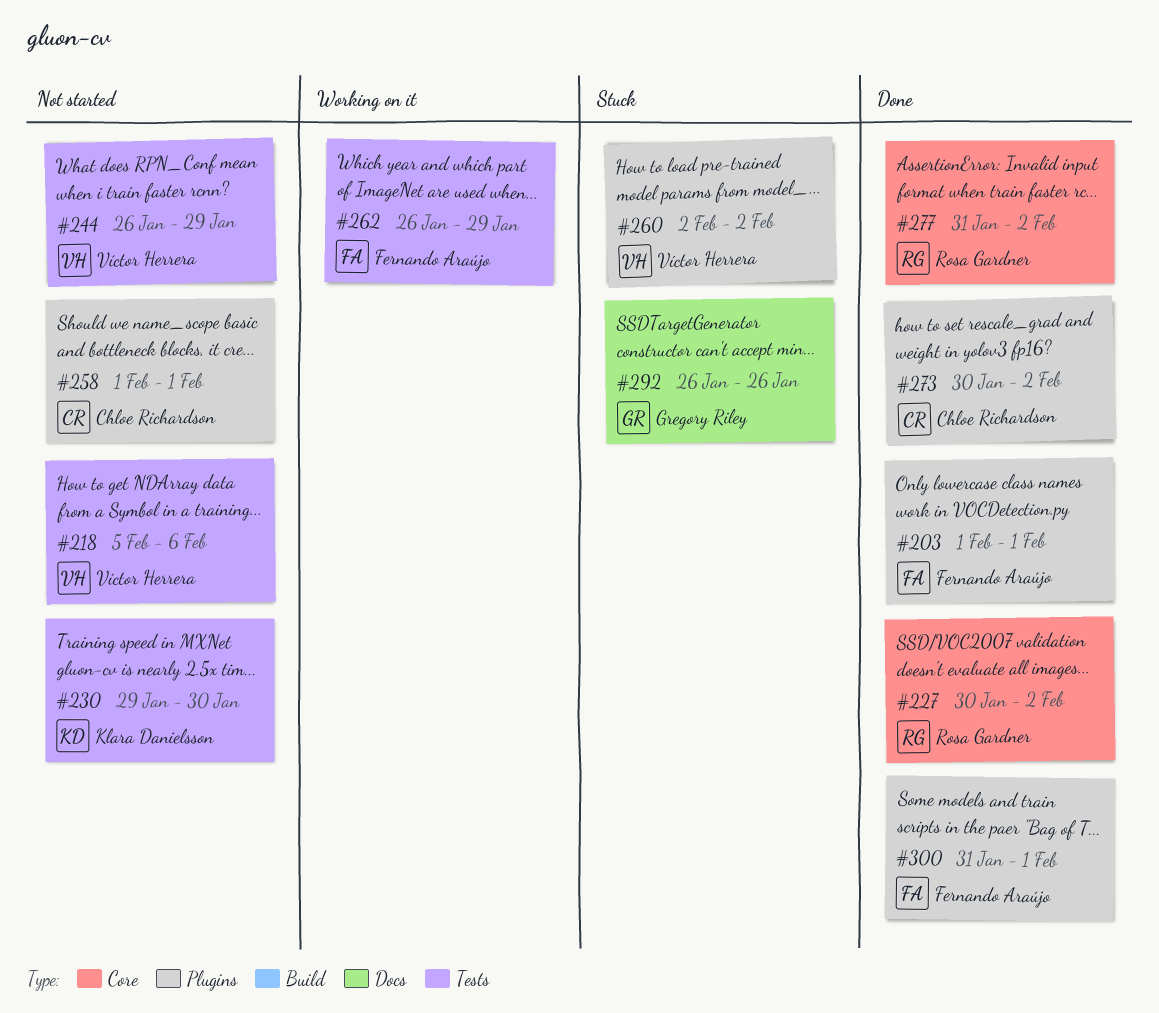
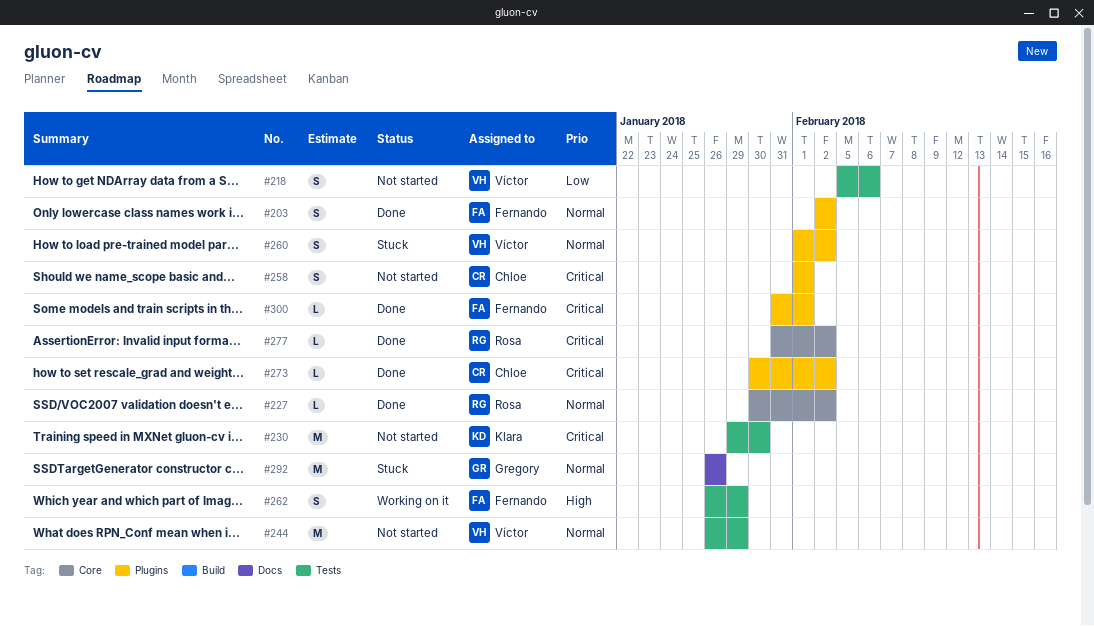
#203, start: Feb 1 -> Feb 2
#203, due: Feb 1 -> Feb 2
#260, start: Feb 2 -> Feb 1

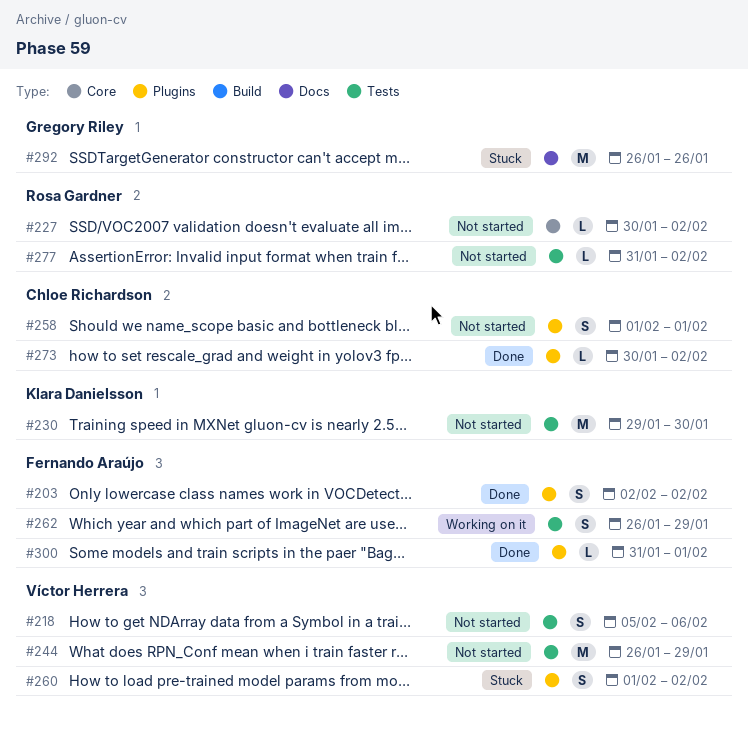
#227, status: Done -> Not started
#277, status: Done -> Not started
#277, label: Core -> Tests

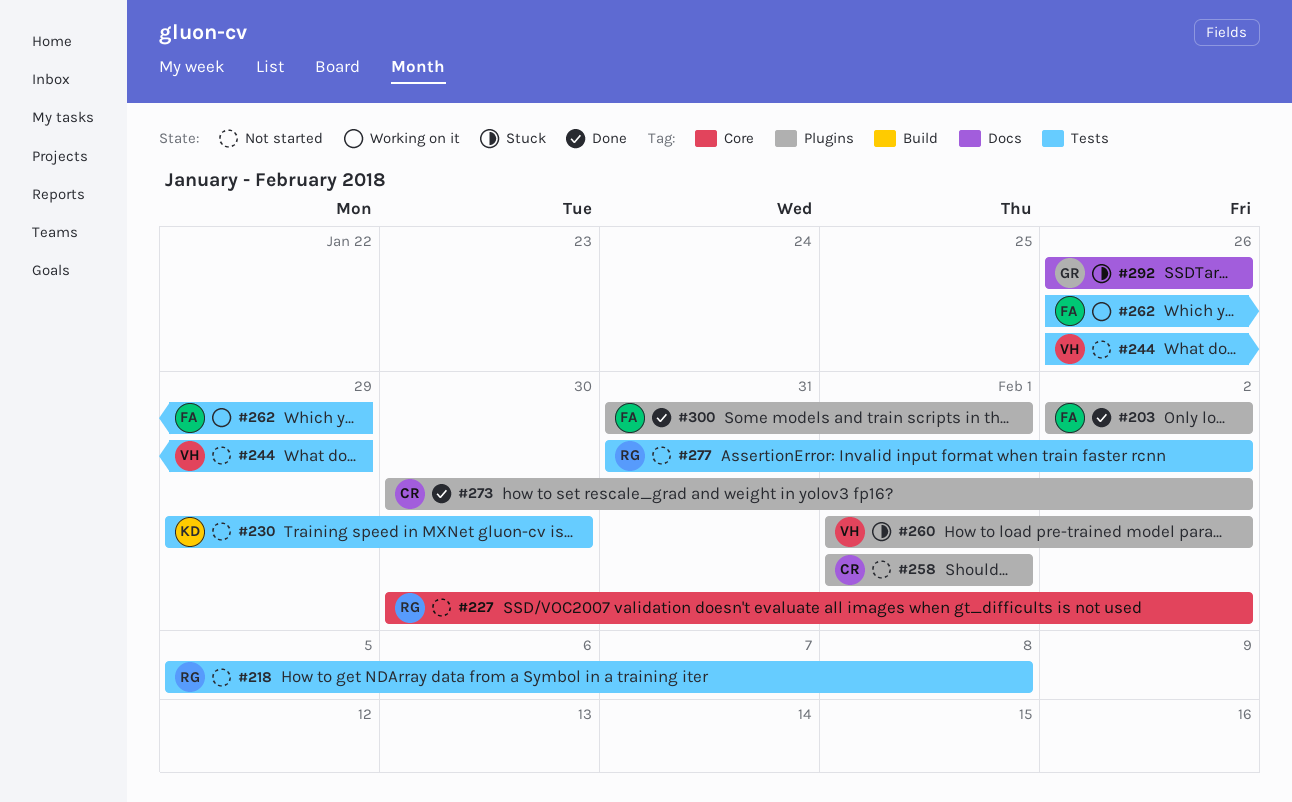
#218, owner: Víctor Herrera -> Rosa Gardner
#218, due: Feb 6 -> Feb 8

